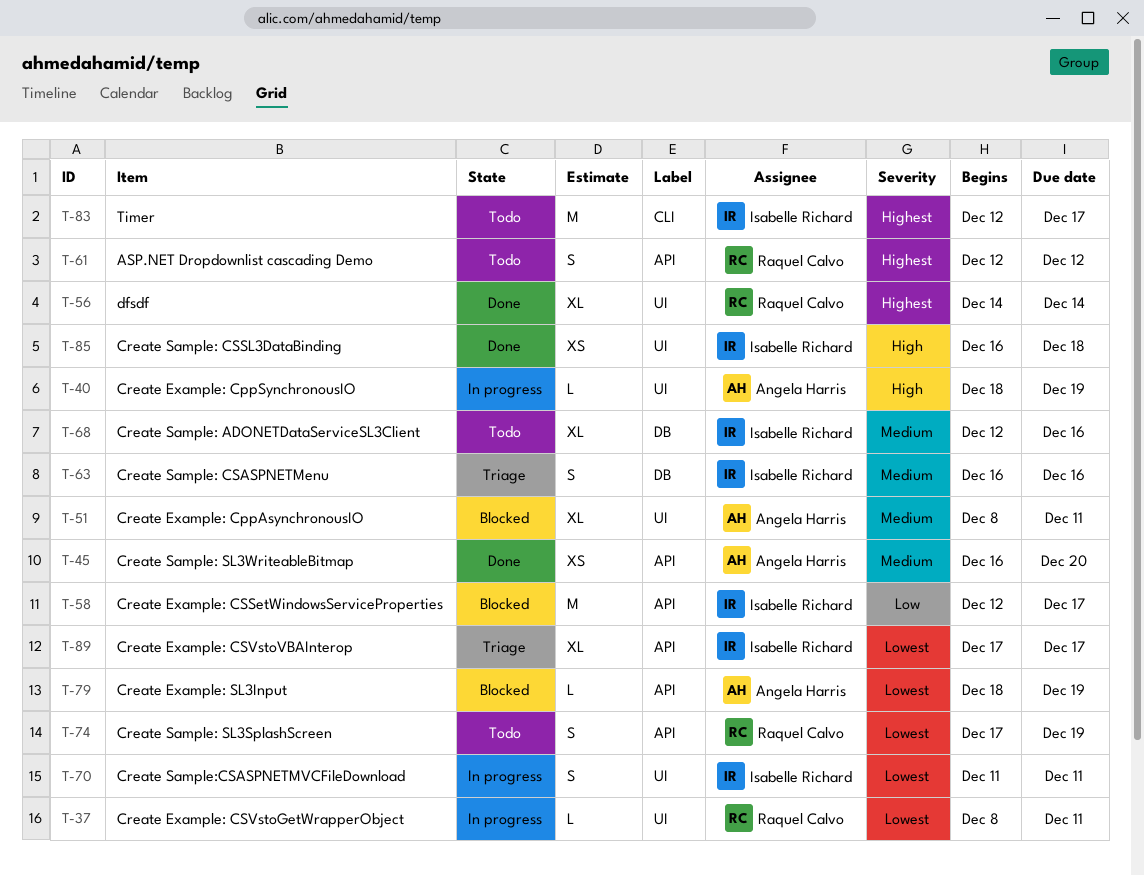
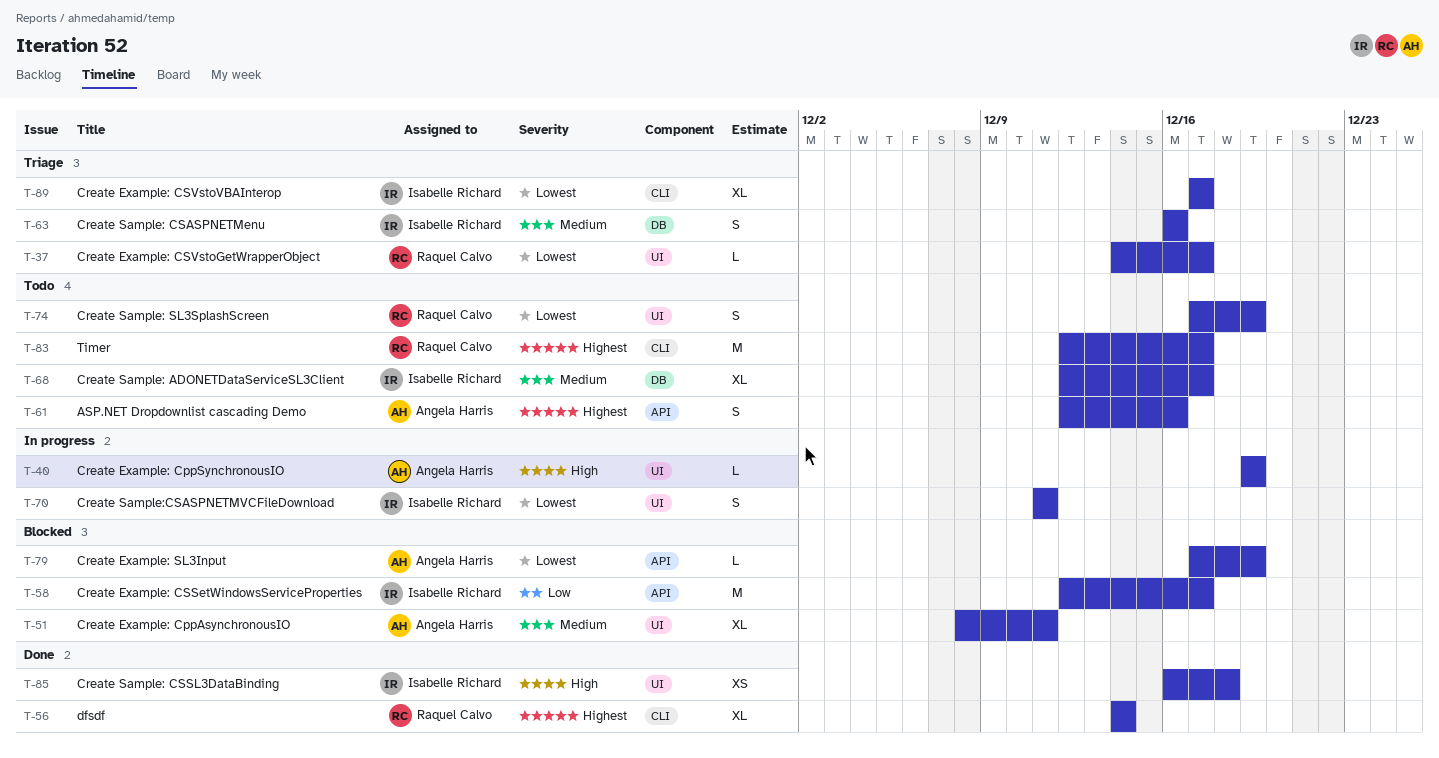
T-37, status: In progress -> Triage
T-37, start: Dec 8 -> Dec 14
T-37, due: Dec 11 -> Dec 17
T-40, start: Dec 18 -> Dec 19
T-45: present -> none
T-56, label: UI -> CLI
T-61, owner: Raquel Calvo -> Angela Harris
T-61, due: Dec 12 -> Dec 16
T-68, due: Dec 16 -> Dec 17
T-74, label: API -> UI
T-79, start: Dec 18 -> Dec 17
T-83, owner: Isabelle Richard -> Raquel Calvo
T-89, label: API -> CLI

